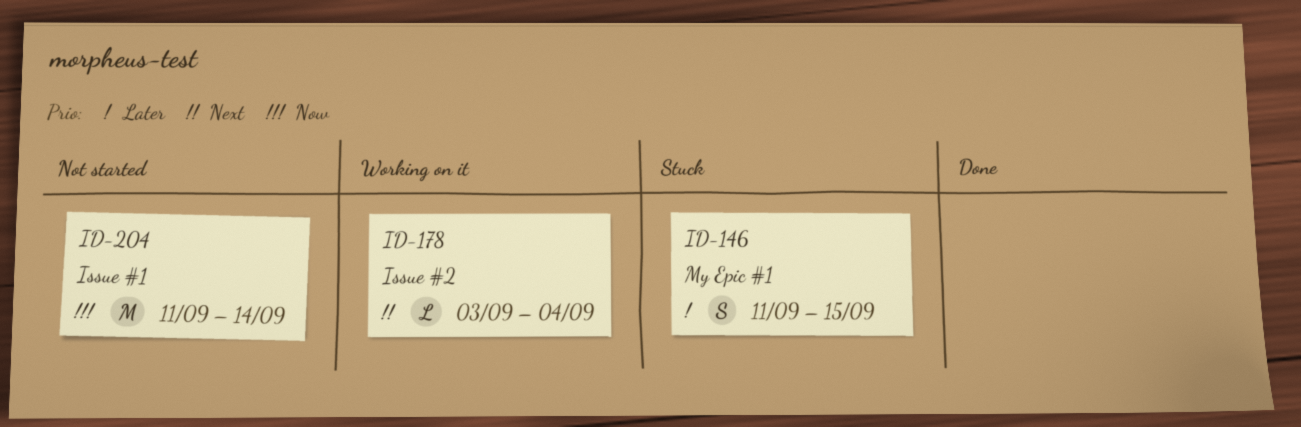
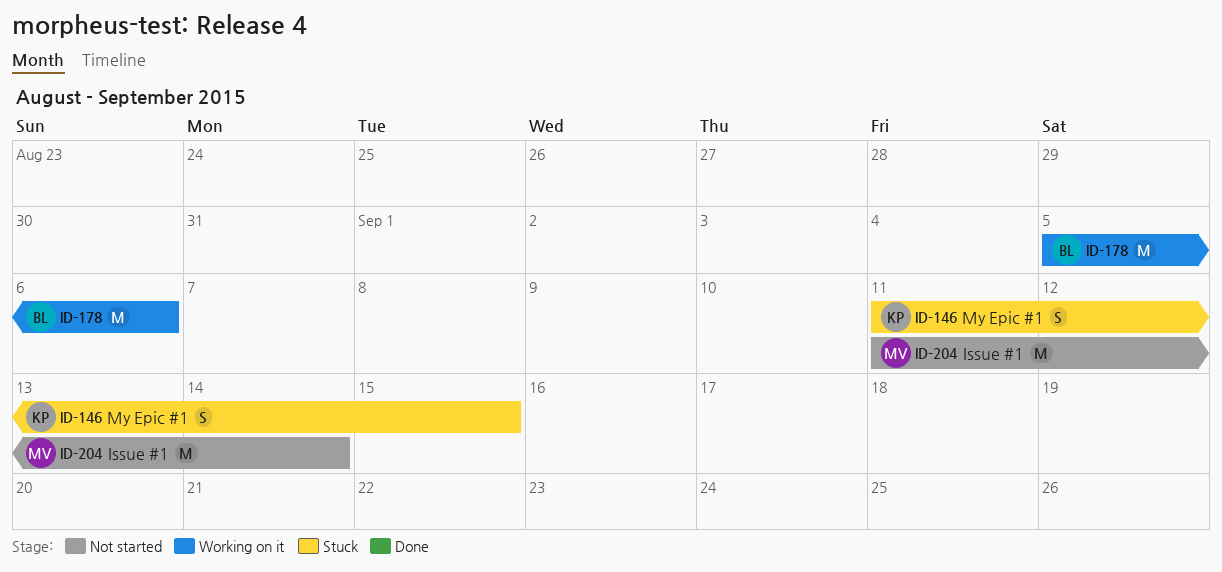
ID-178, estimate: L -> M
ID-178, start: Sep 3 -> Sep 5
ID-178, due: Sep 4 -> Sep 6

